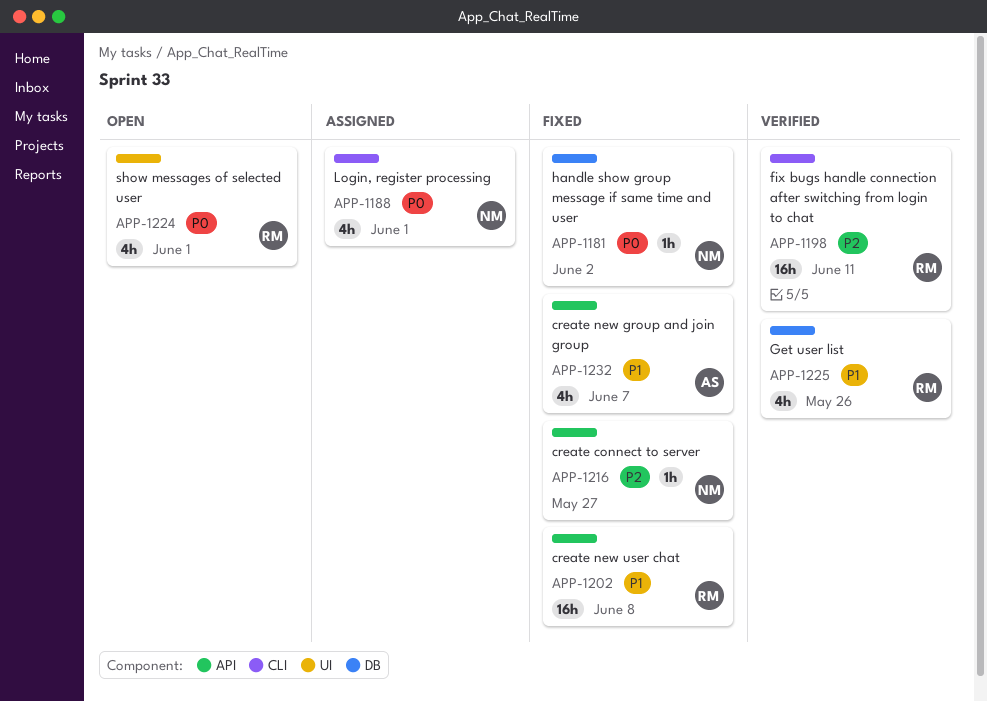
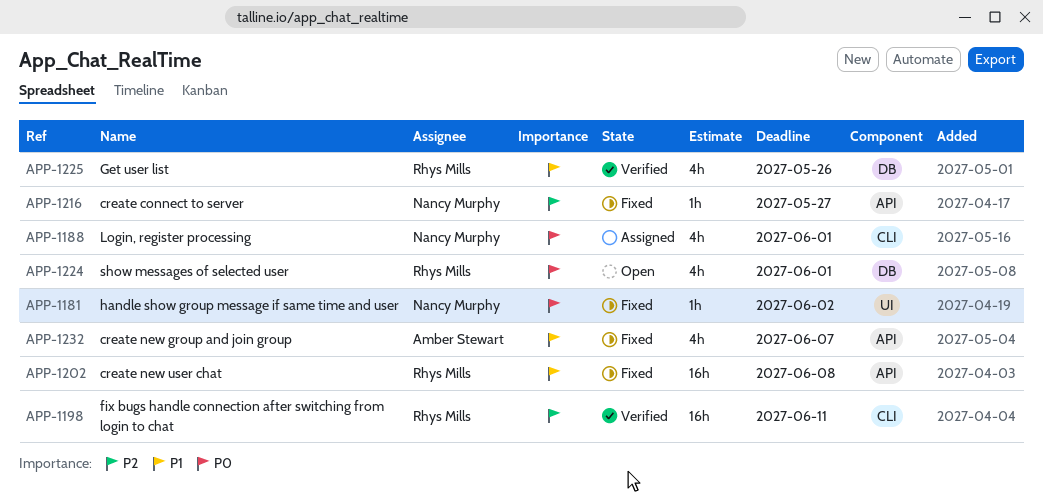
APP-1181, label: DB -> UI
APP-1224, label: UI -> DB

